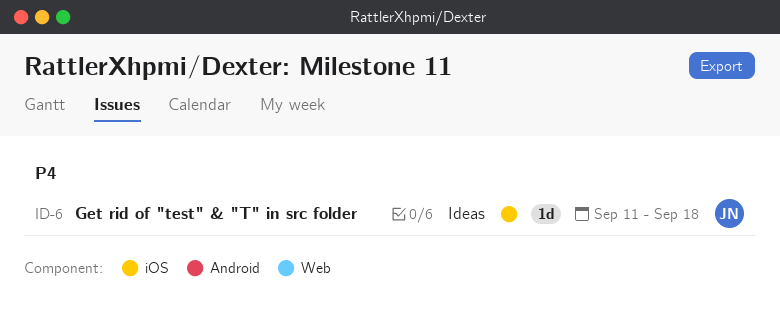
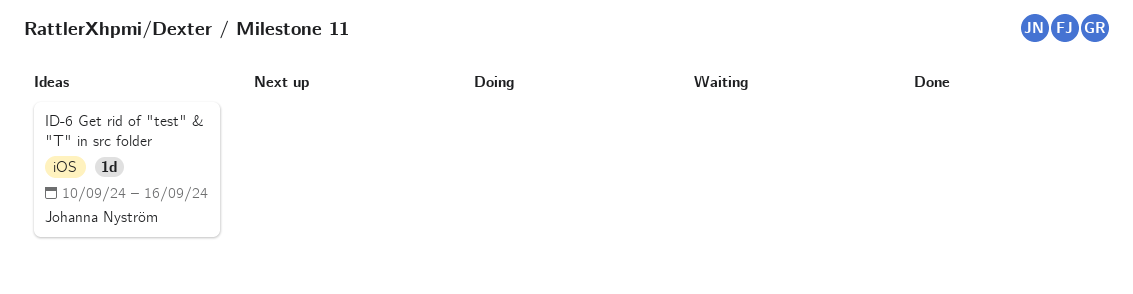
ID-6, start: Sep 11 -> Sep 10
ID-6, due: Sep 18 -> Sep 16

